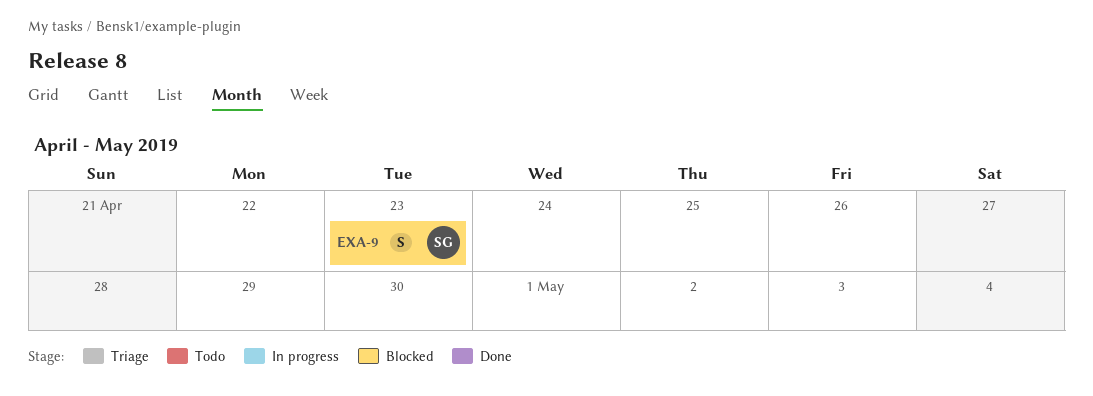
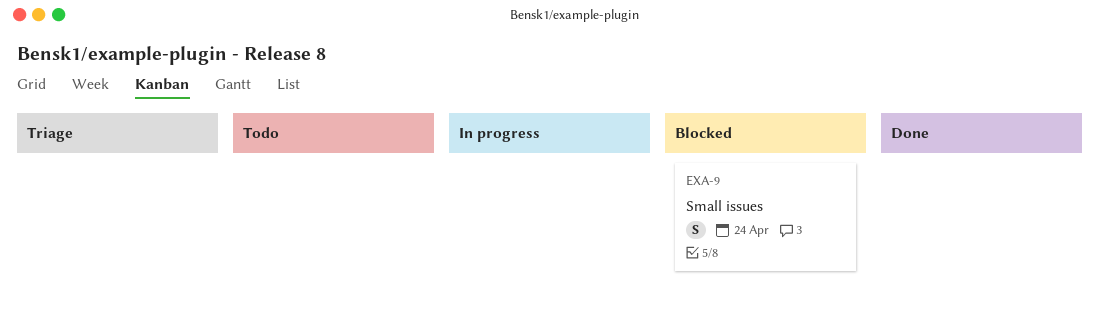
EXA-9, due: Apr 23 -> Apr 24

